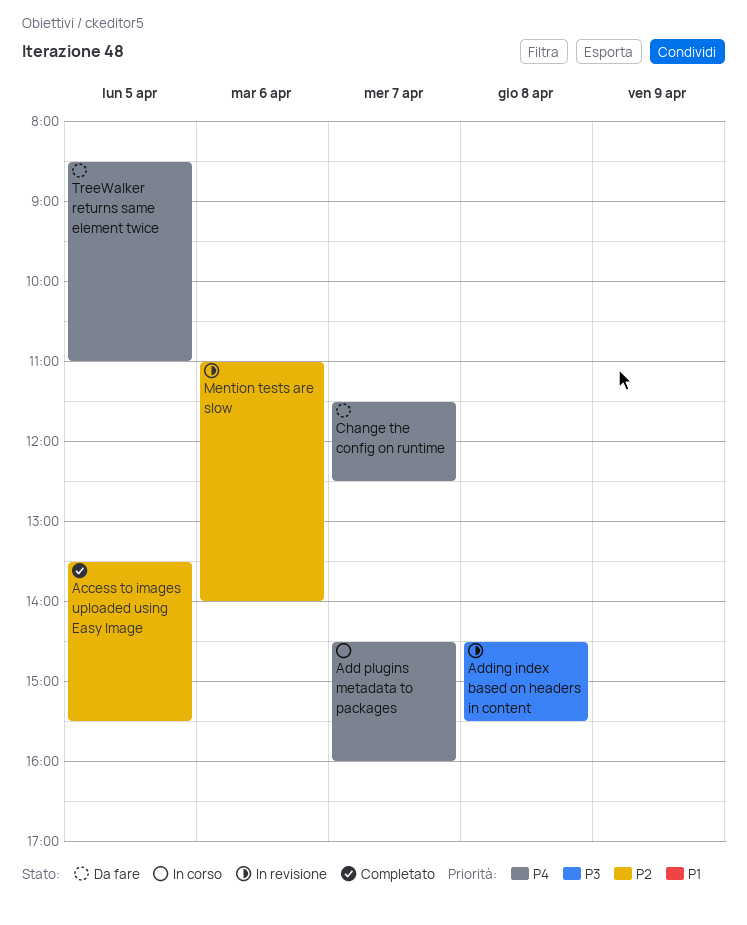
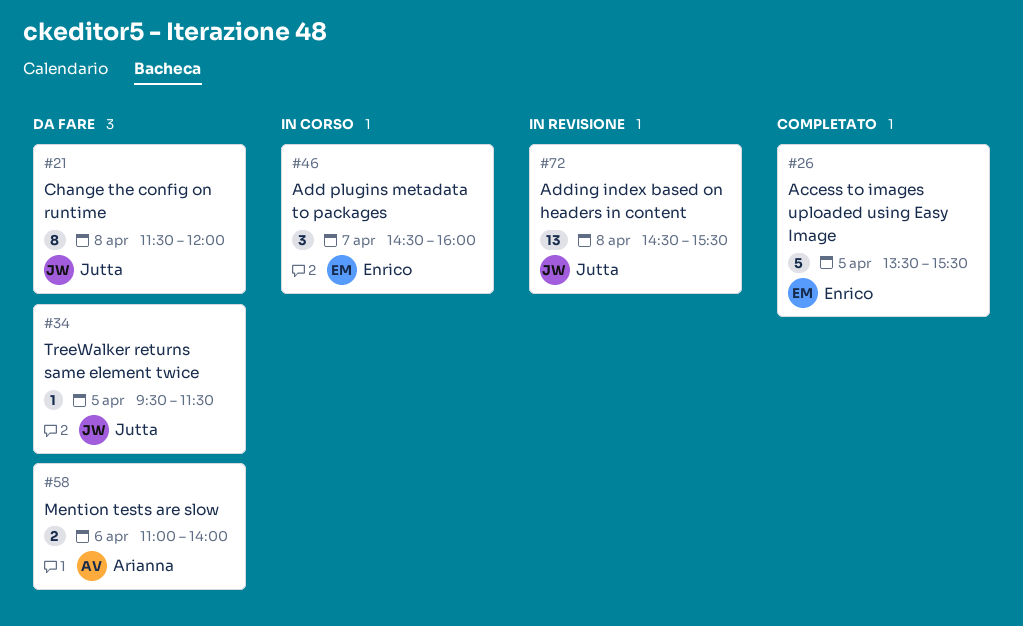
Change the config on runtime, day: Apr 7 -> Apr 8
Change the config on runtime, ends: 12:30 -> 12:00
Mention tests are slow, status: In revisione -> Da fare
TreeWalker returns same element twice, begins: 08:30 -> 09:30
TreeWalker returns same element twice, ends: 11:00 -> 11:30

